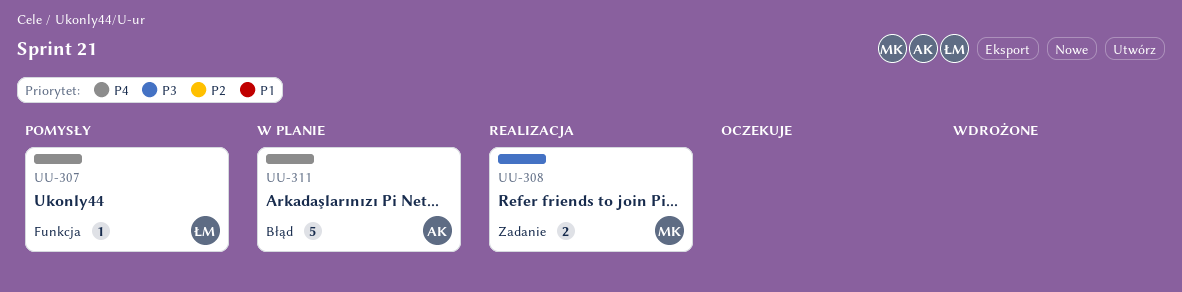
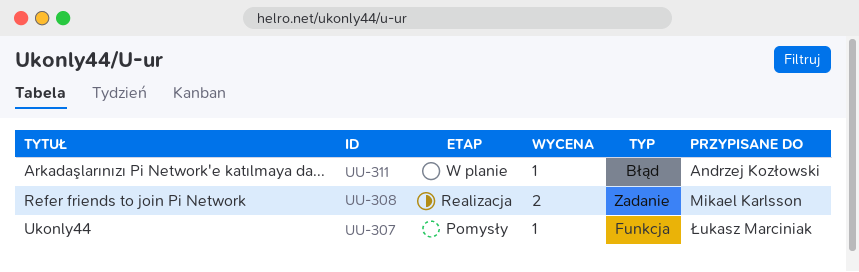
UU-311, estimate: 5 -> 1

